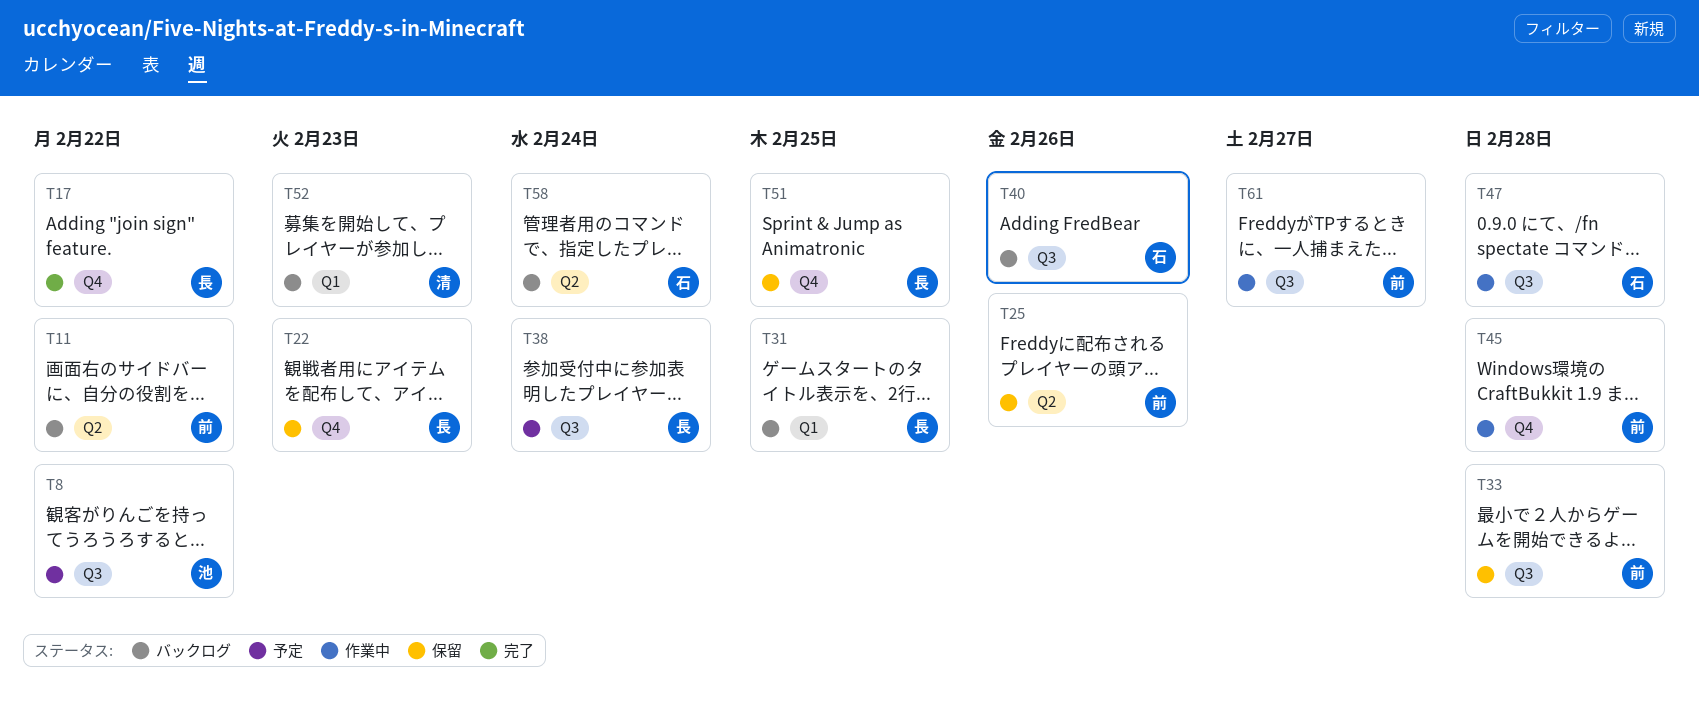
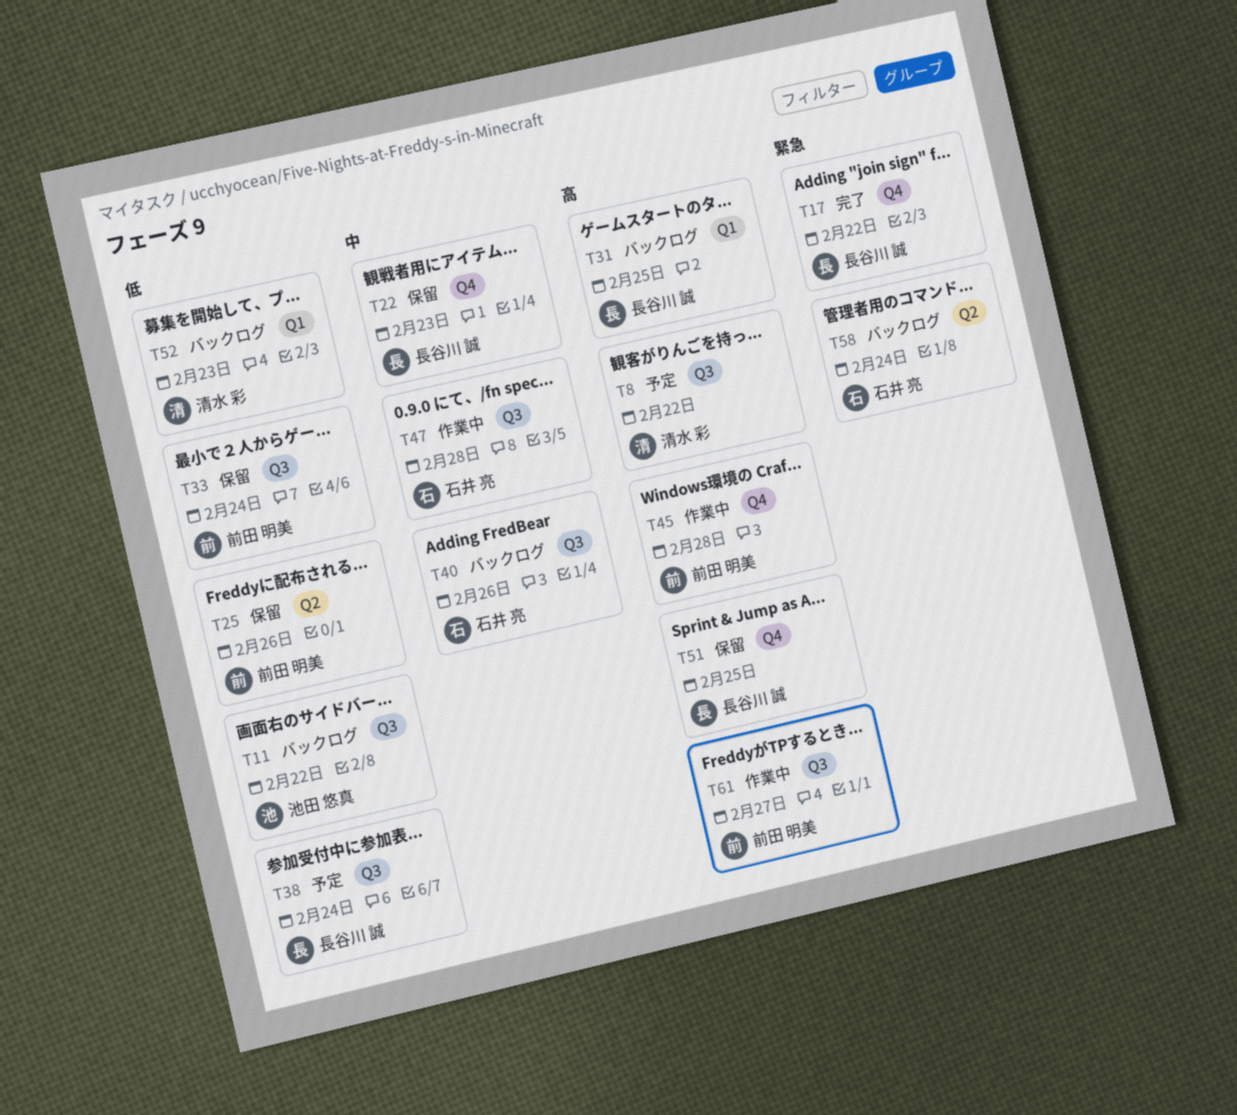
T8, owner: 池田 悠真 -> 清水 彩
T11, owner: 前田 明美 -> 池田 悠真
T11, label: Q2 -> Q3
T33, due: Feb 28 -> Feb 24

